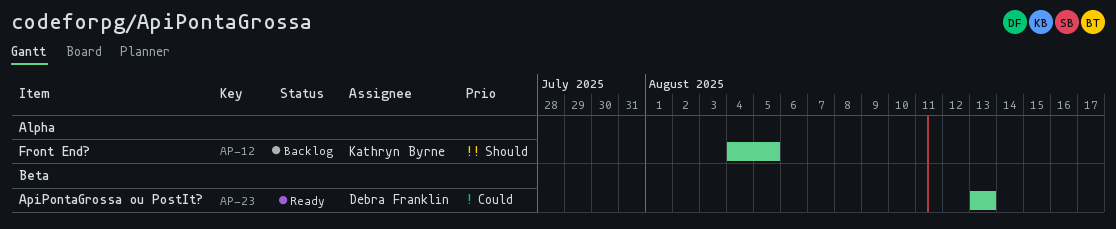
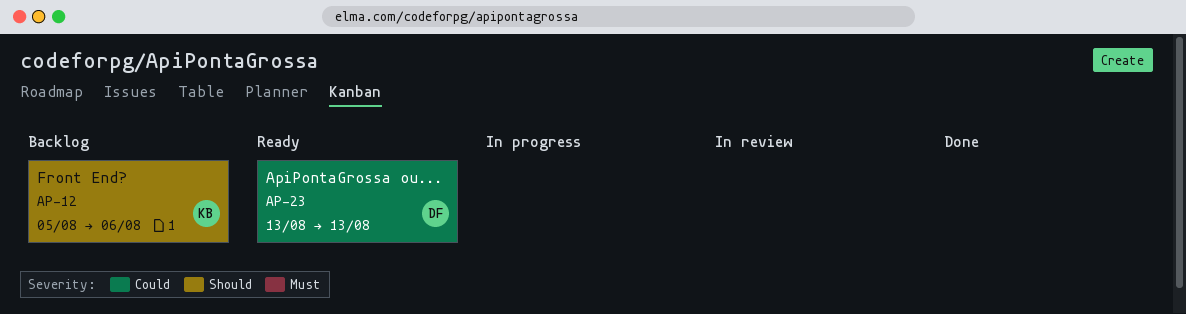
AP-12, start: Aug 4 -> Aug 5
AP-12, due: Aug 5 -> Aug 6

